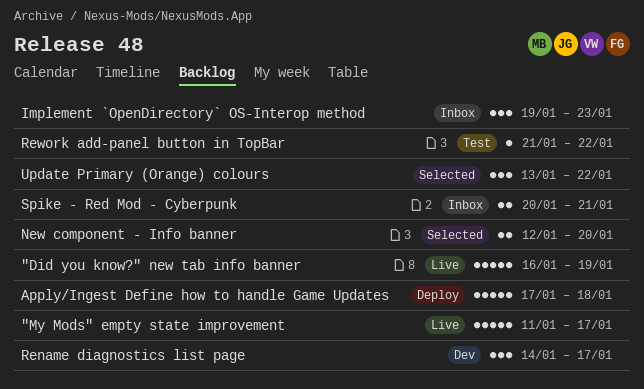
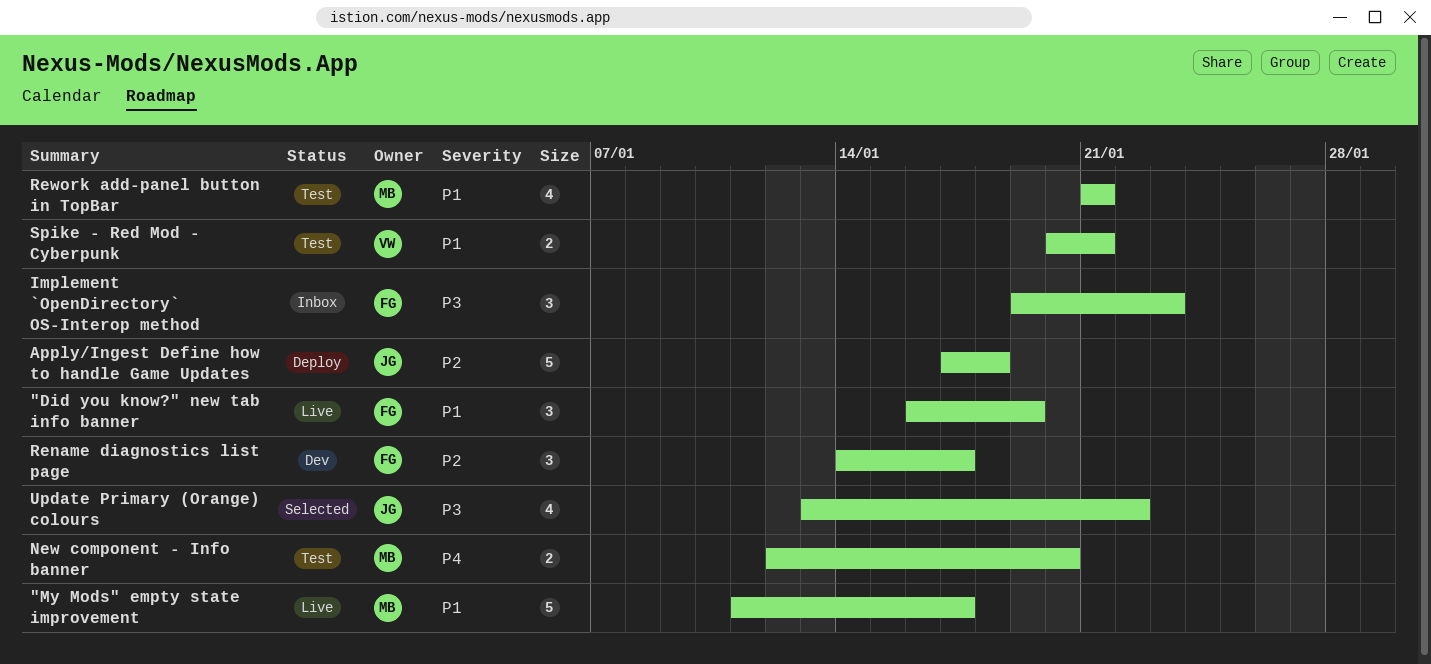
"Did you know?" new tab info banner, estimate: 5 -> 3
New component - Info banner, status: Selected -> Test
Rework add-panel button in TopBar, estimate: 1 -> 4
Rework add-panel button in TopBar, due: Jan 22 -> Jan 21
Spike - Red Mod - Cyberpunk, status: Inbox -> Test
Update Primary (Orange) colours, estimate: 3 -> 4

